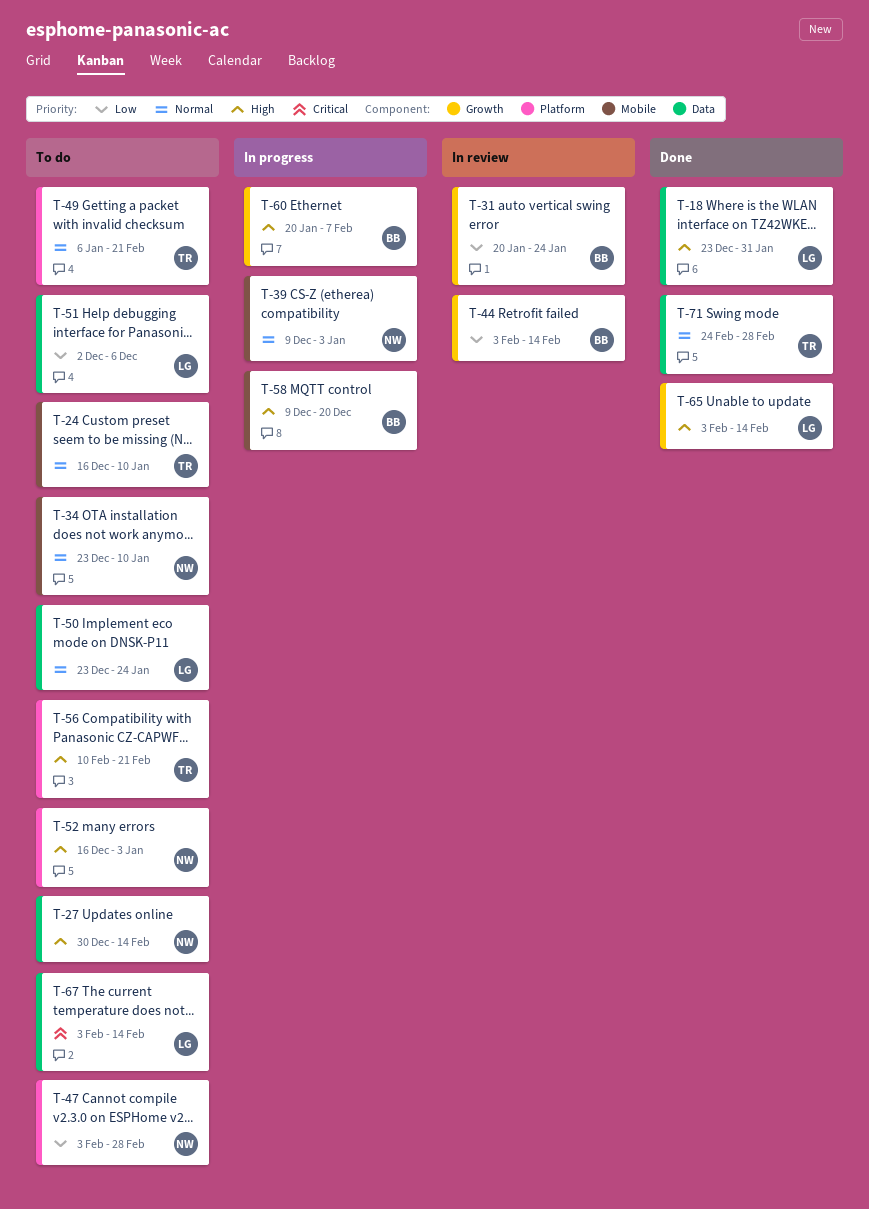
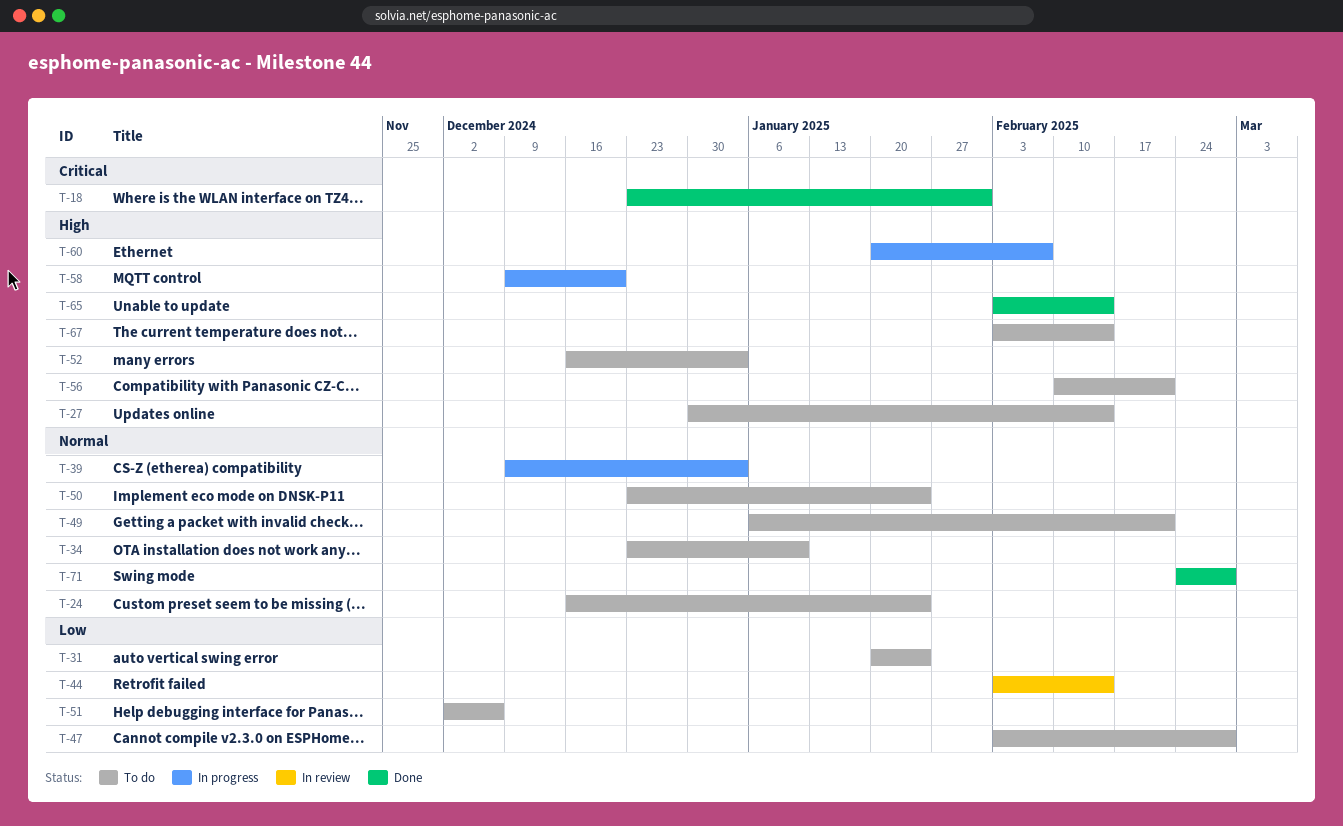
T-18, priority: High -> Critical
T-24, due: Jan 10 -> Jan 24
T-31, status: In review -> To do
T-67, priority: Critical -> High

